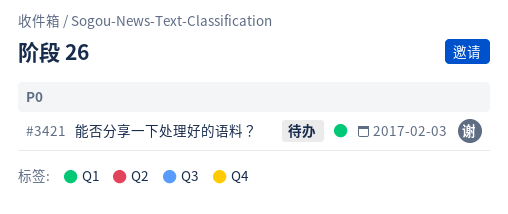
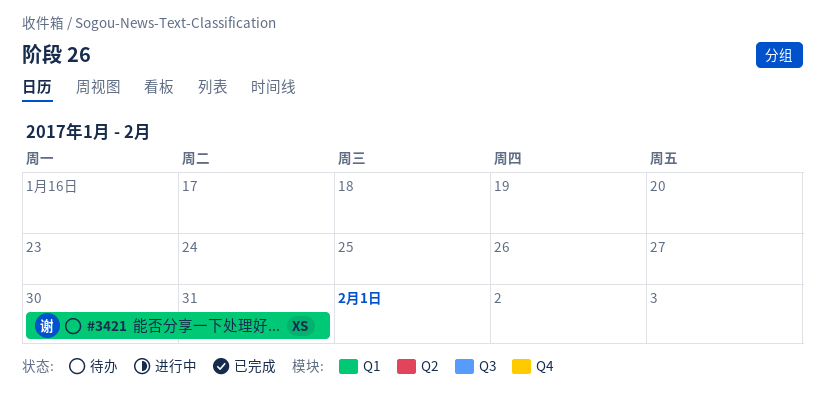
#3421, due: Feb 3 -> Jan 31

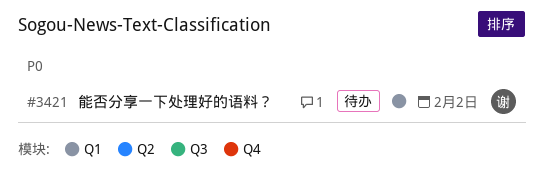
#3421, due: Jan 31 -> Feb 2

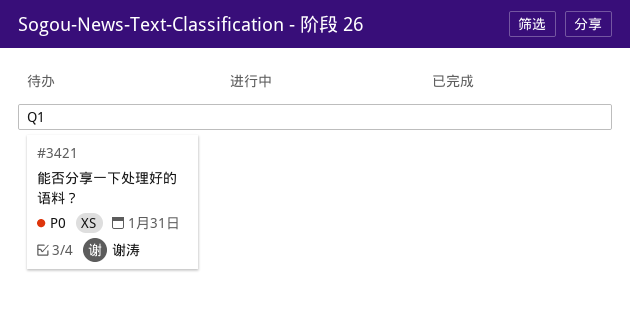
#3421, due: Feb 2 -> Jan 31

